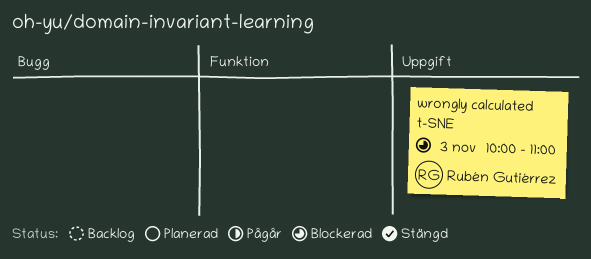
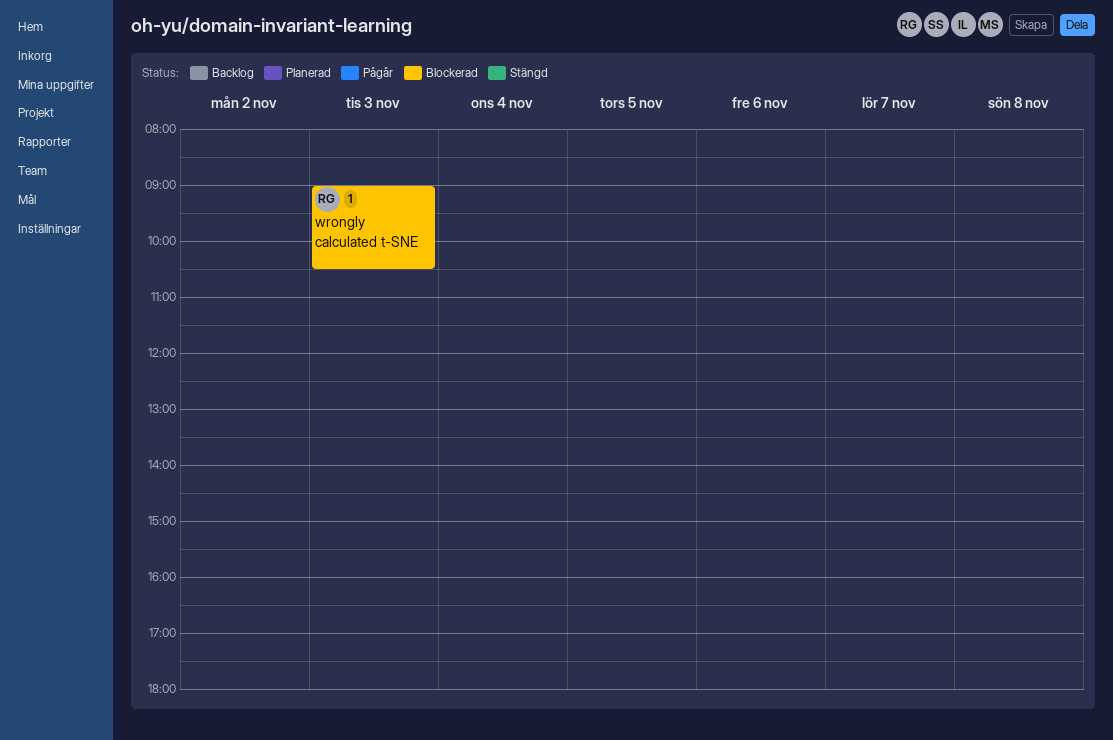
wrongly calculated t-SNE, begins: 10:00 -> 09:00
wrongly calculated t-SNE, ends: 11:00 -> 10:30

